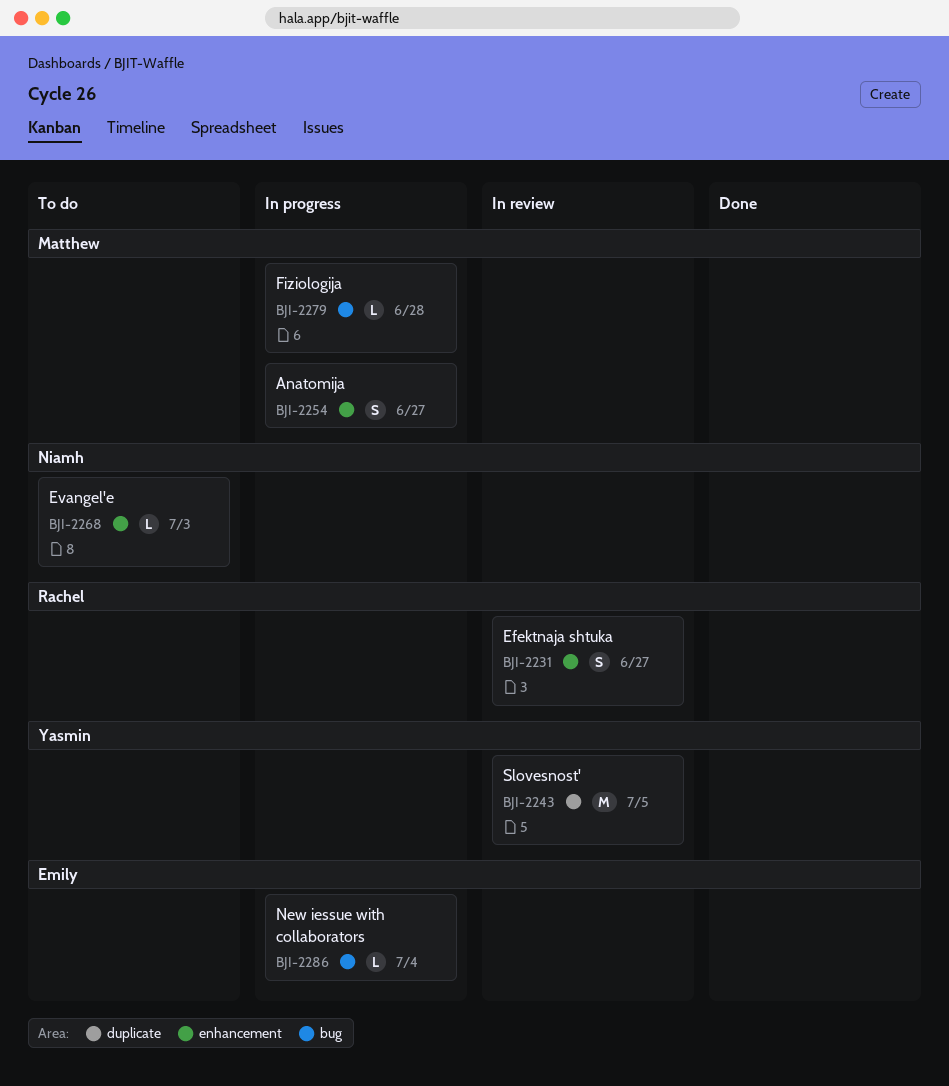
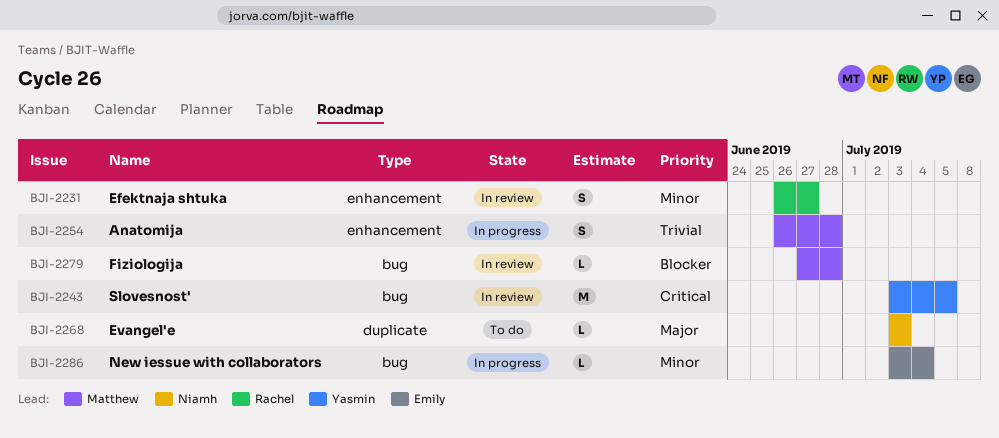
BJI-2243, label: duplicate -> bug
BJI-2254, due: Jun 27 -> Jun 28
BJI-2268, label: enhancement -> duplicate
BJI-2279, status: In progress -> In review

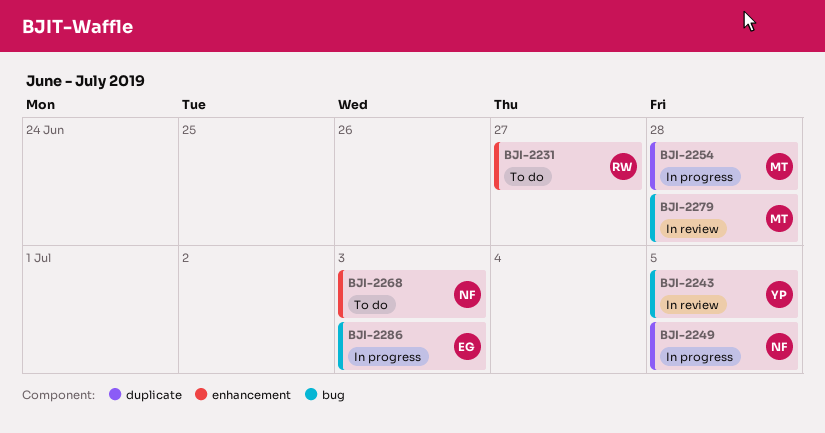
BJI-2231, status: In review -> To do
BJI-2249: none -> present
BJI-2254, label: enhancement -> duplicate
BJI-2268, label: duplicate -> enhancement
BJI-2286, due: Jul 4 -> Jul 3

